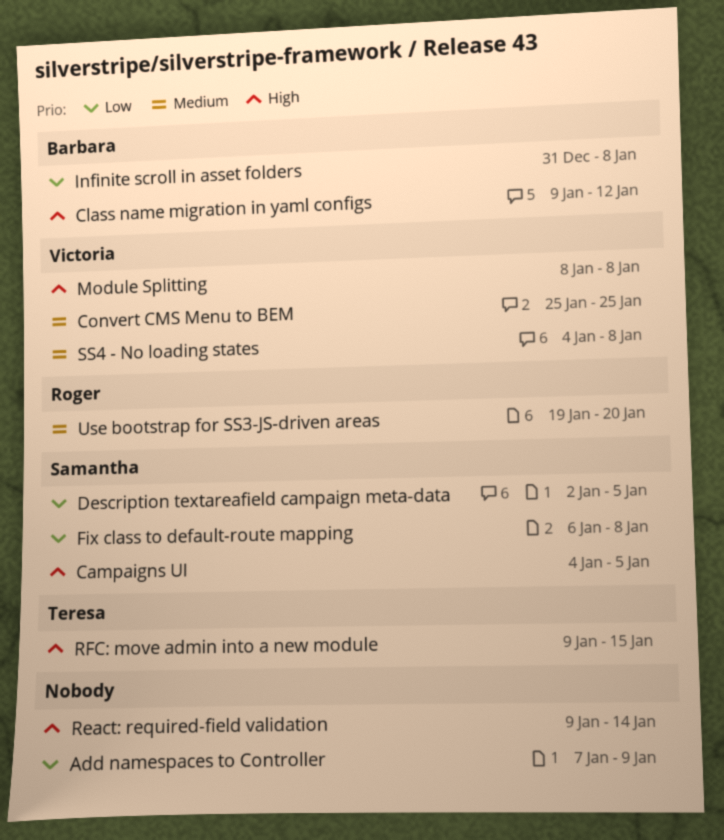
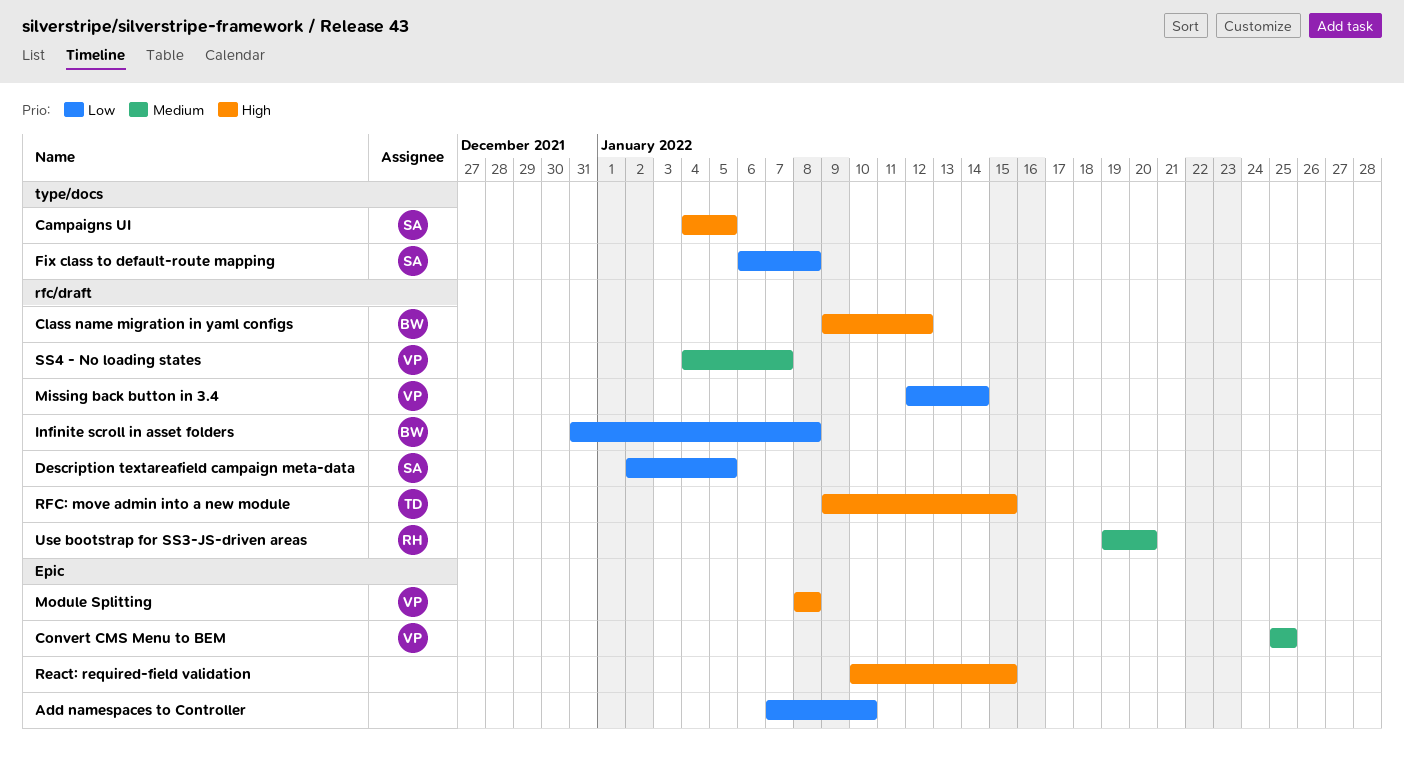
Add namespaces to Controller, due: Jan 9 -> Jan 10
Missing back button in 3.4: none -> present
React: required-field validation, start: Jan 9 -> Jan 10
React: required-field validation, due: Jan 14 -> Jan 15
SS4 - No loading states, due: Jan 8 -> Jan 7

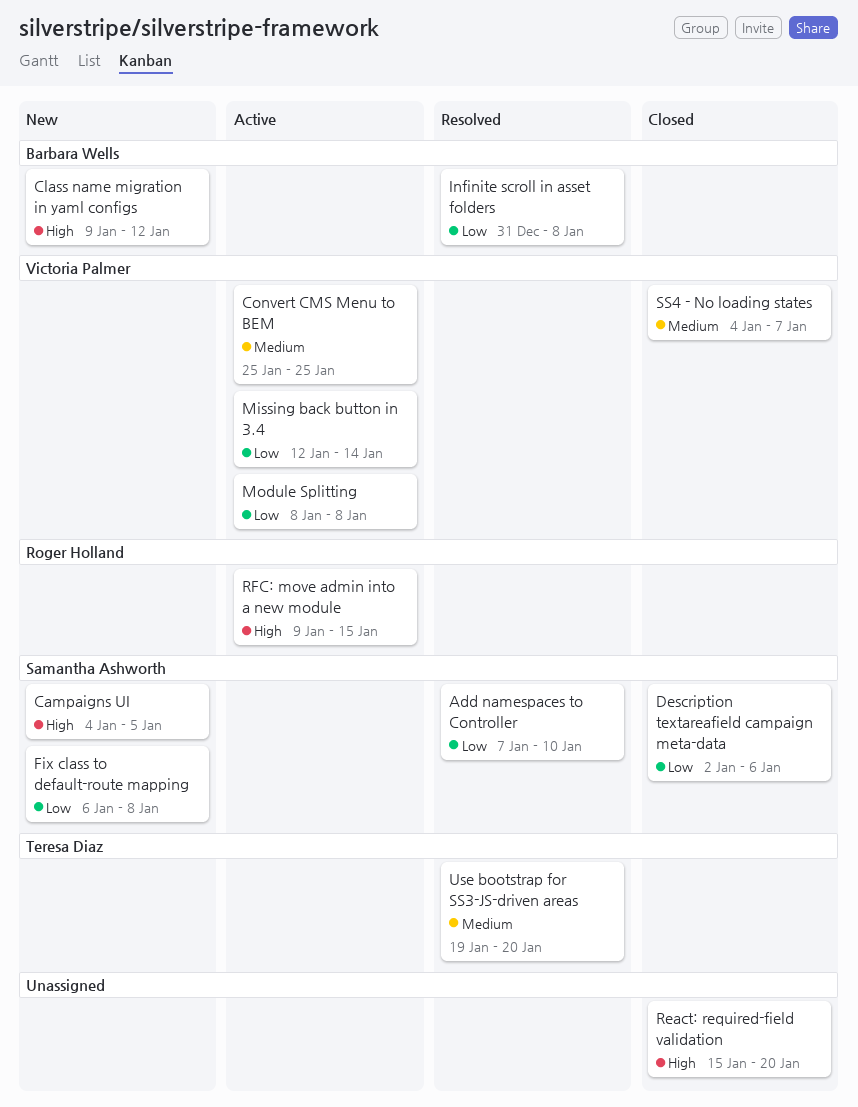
Add namespaces to Controller, owner: none -> Samantha Ashworth
Description textareafield campaign meta-data, due: Jan 5 -> Jan 6
Module Splitting, priority: High -> Low
React: required-field validation, start: Jan 10 -> Jan 15
React: required-field validation, due: Jan 15 -> Jan 20
RFC: move admin into a new module, owner: Teresa Diaz -> Roger Holland
Use bootstrap for SS3-JS-driven areas, owner: Roger Holland -> Teresa Diaz

